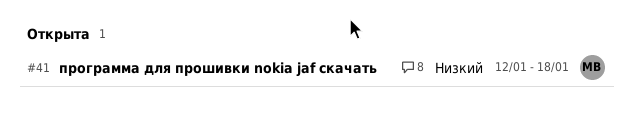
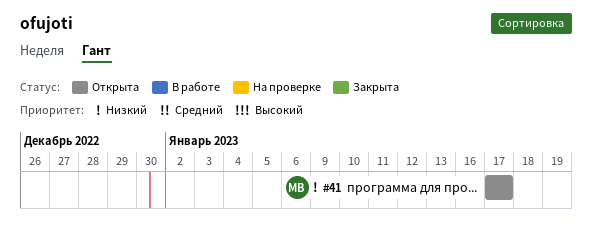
#41, start: Jan 12 -> Jan 17
#41, due: Jan 18 -> Jan 17

